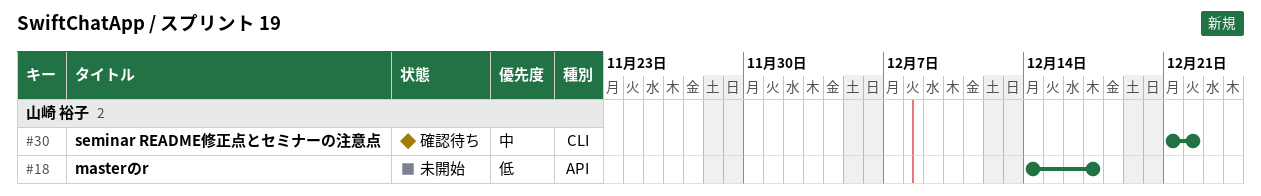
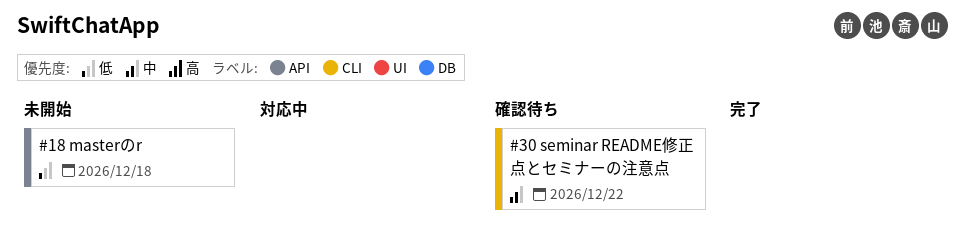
#18, due: Dec 17 -> Dec 18

